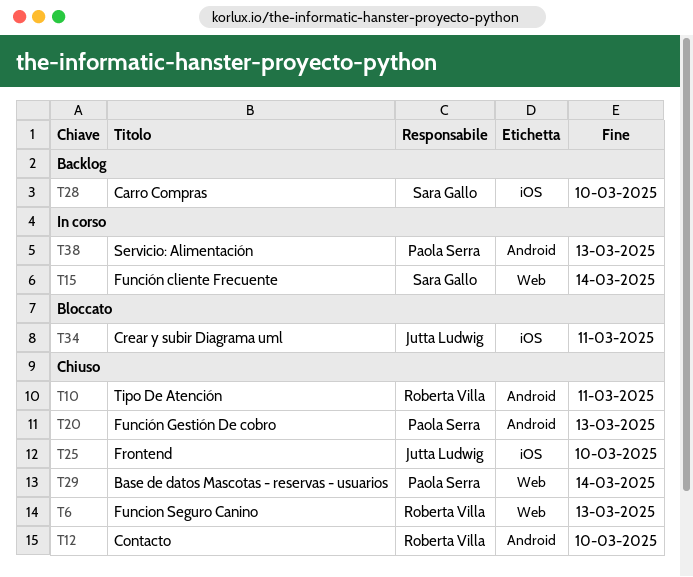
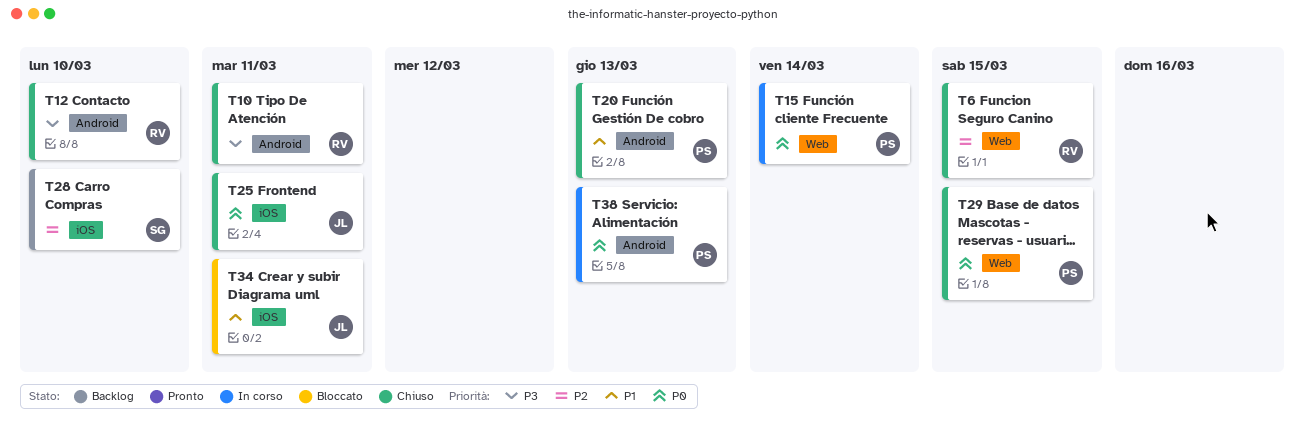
T6, due: Mar 13 -> Mar 15
T15, owner: Sara Gallo -> Paola Serra
T25, due: Mar 10 -> Mar 11
T29, due: Mar 14 -> Mar 15

